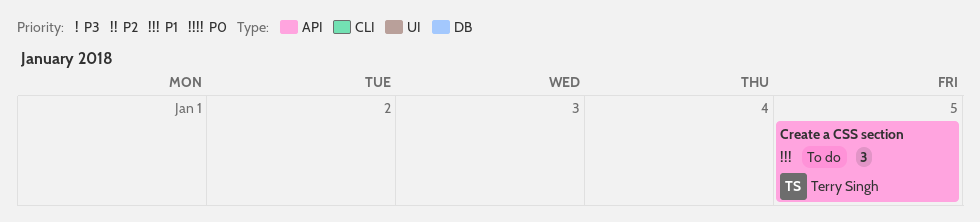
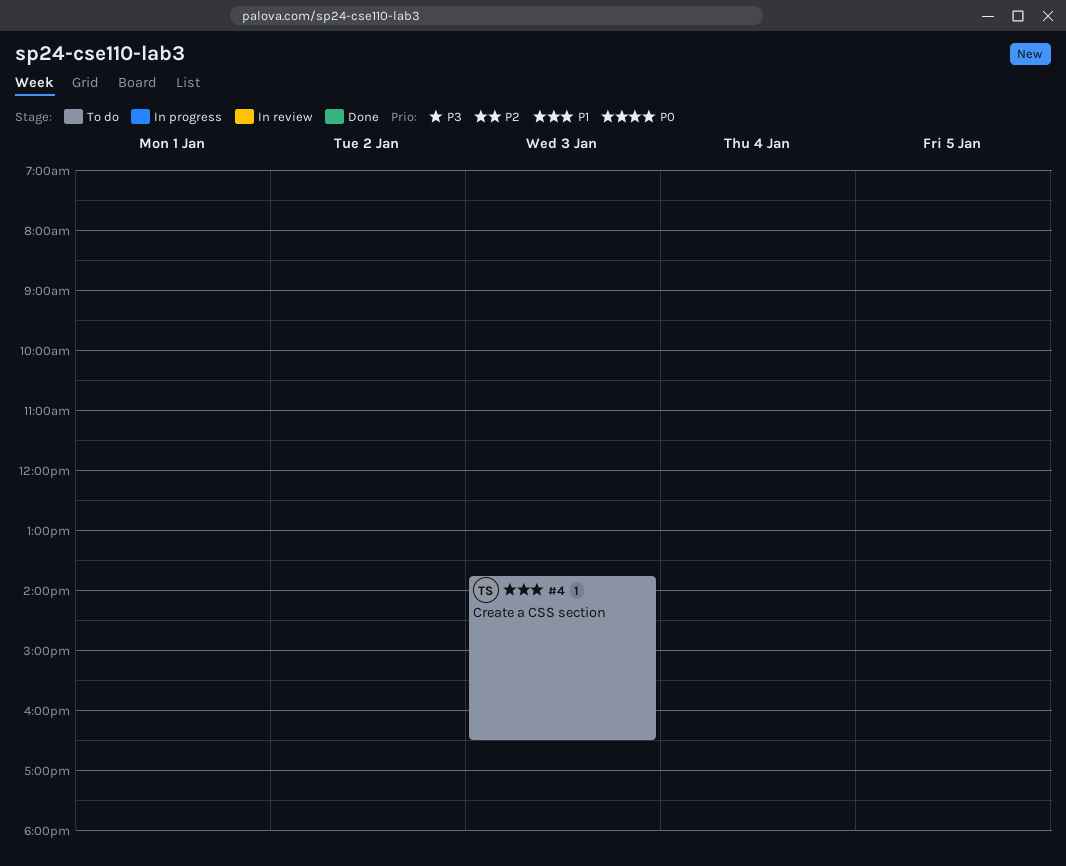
Create a CSS section, estimate: 3 -> 1
Create a CSS section, day: Jan 5 -> Jan 3

